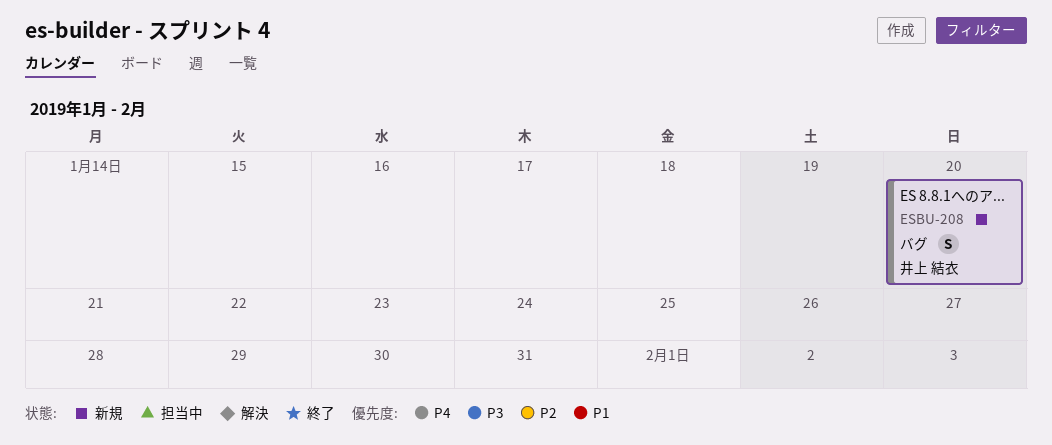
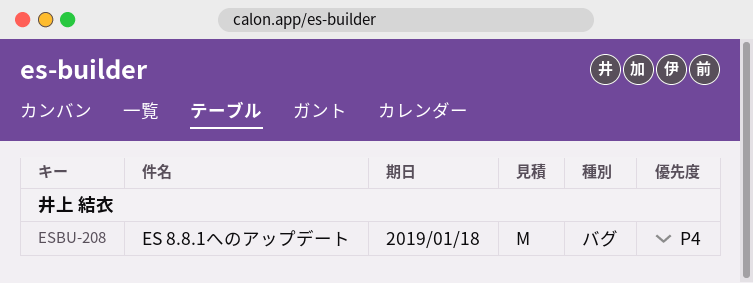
ESBU-208, estimate: S -> M
ESBU-208, due: Jan 20 -> Jan 18

